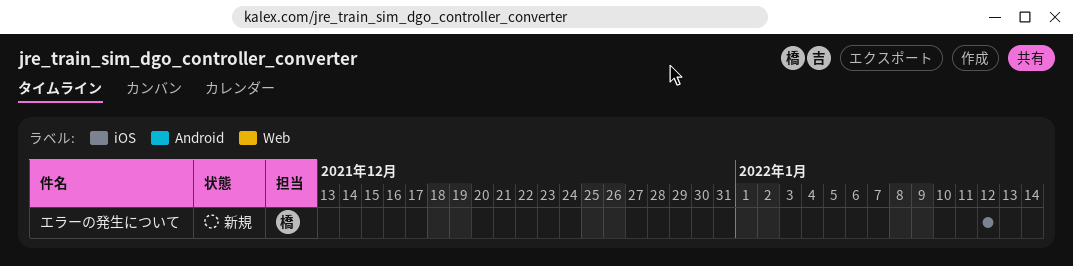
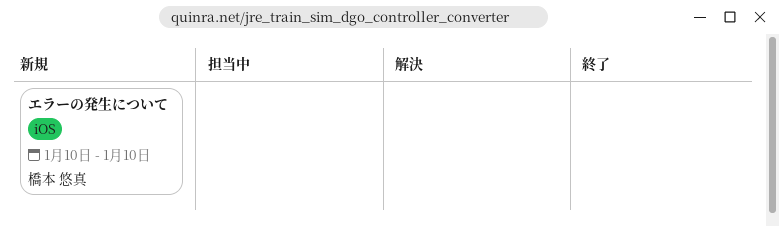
エラーの発生について, start: Jan 12 -> Jan 10
エラーの発生について, due: Jan 12 -> Jan 10

